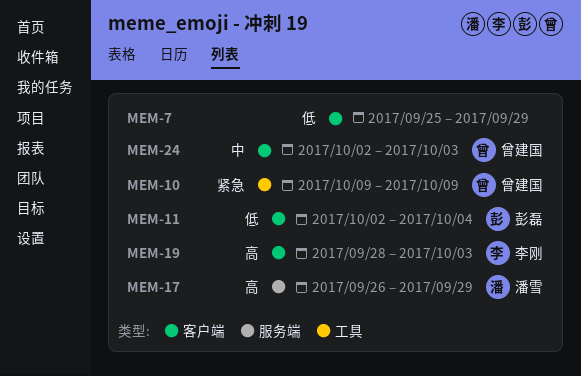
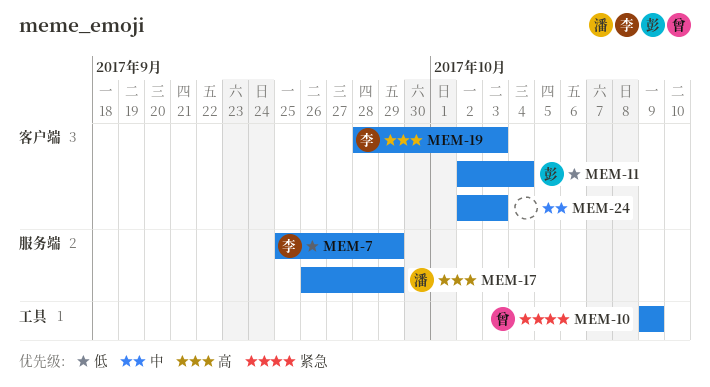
MEM-7, owner: none -> 李刚
MEM-7, label: 客户端 -> 服务端
MEM-24, owner: 曾建国 -> none

